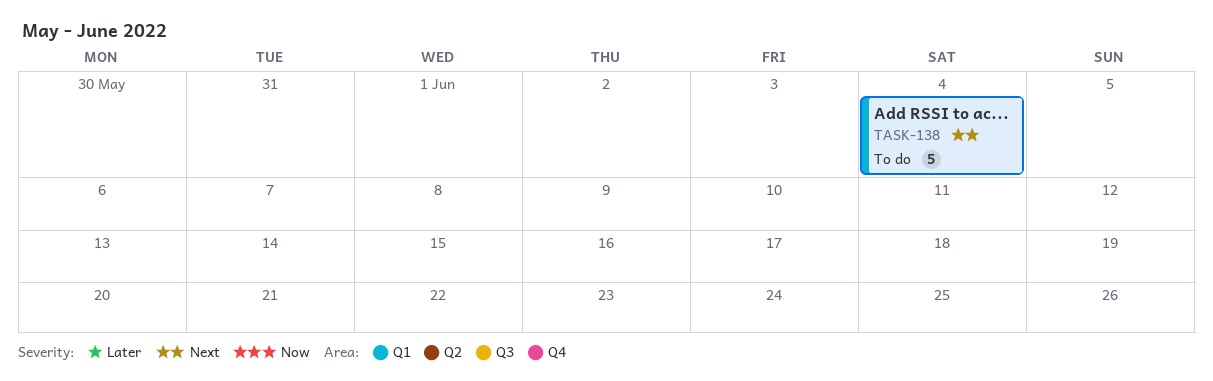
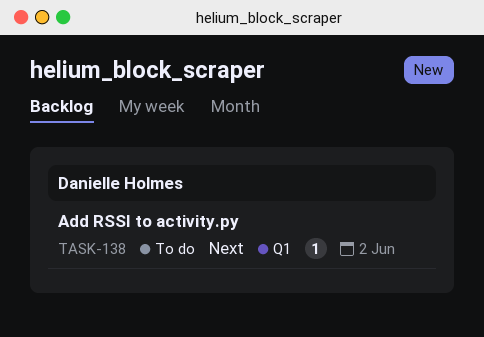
TASK-138, estimate: 5 -> 1
TASK-138, due: Jun 4 -> Jun 2

